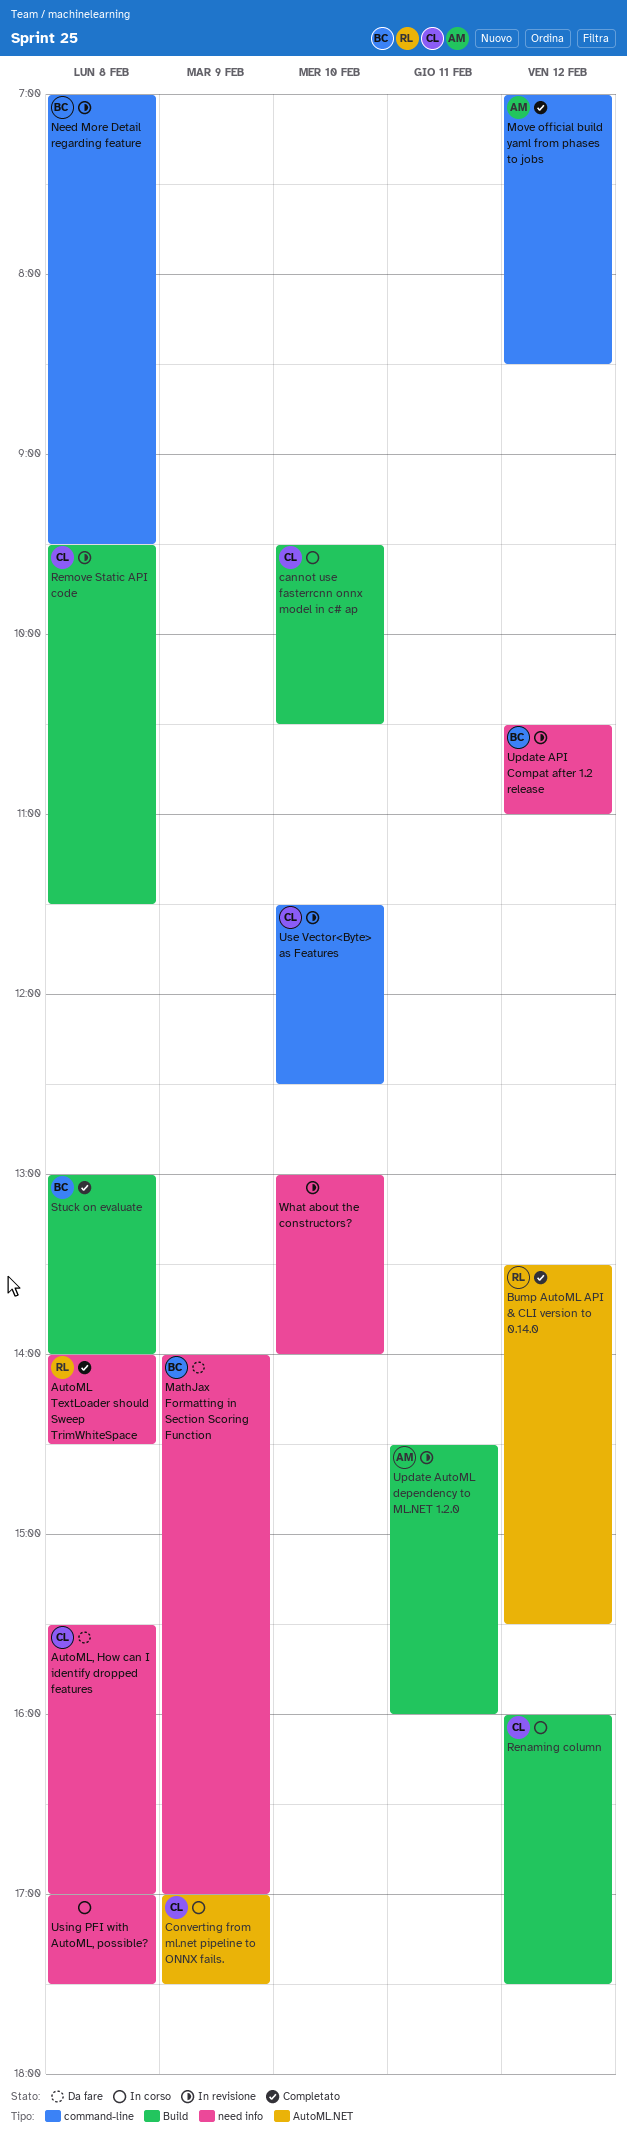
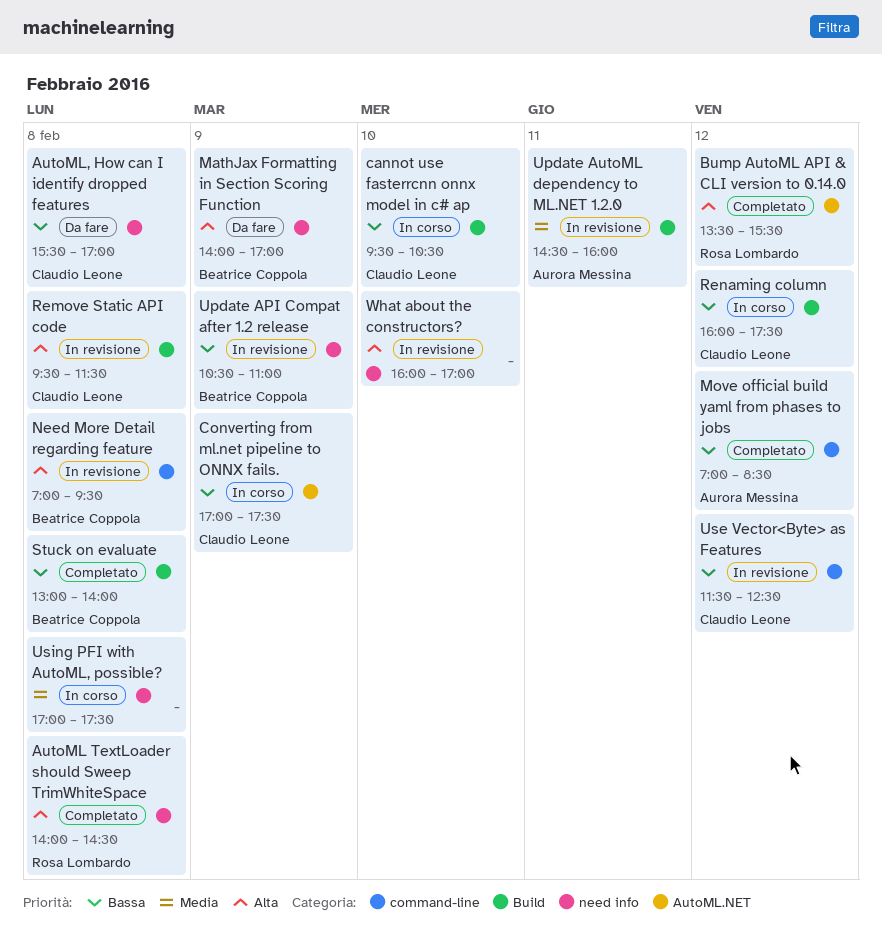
Update API Compat after 1.2 release, day: Feb 12 -> Feb 9
Use Vector<Byte> as Features, day: Feb 10 -> Feb 12
What about the constructors?, begins: 13:00 -> 16:00
What about the constructors?, ends: 14:00 -> 17:00

